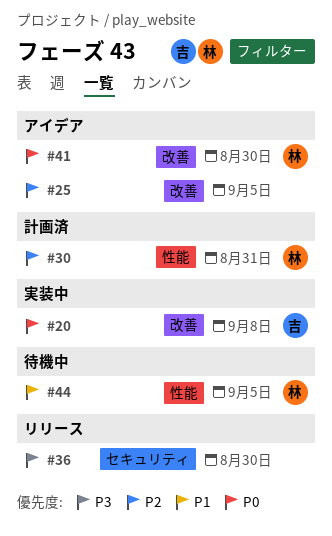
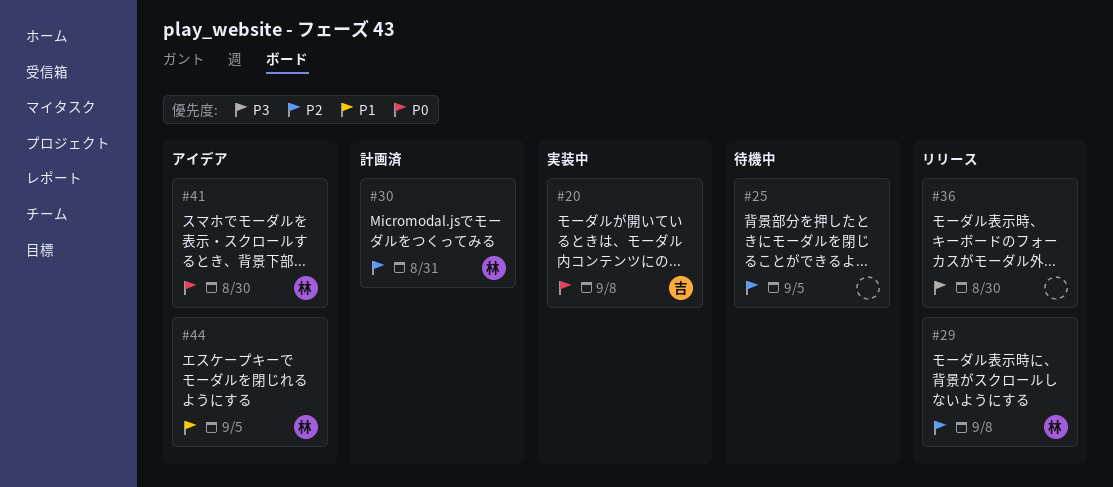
#25, status: アイデア -> 待機中
#29: none -> present
#44, status: 待機中 -> アイデア

